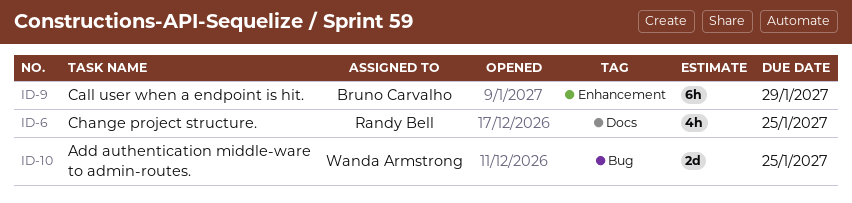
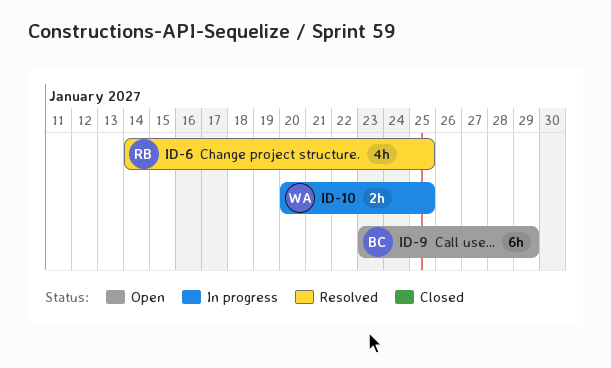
ID-10, estimate: 2d -> 2h

